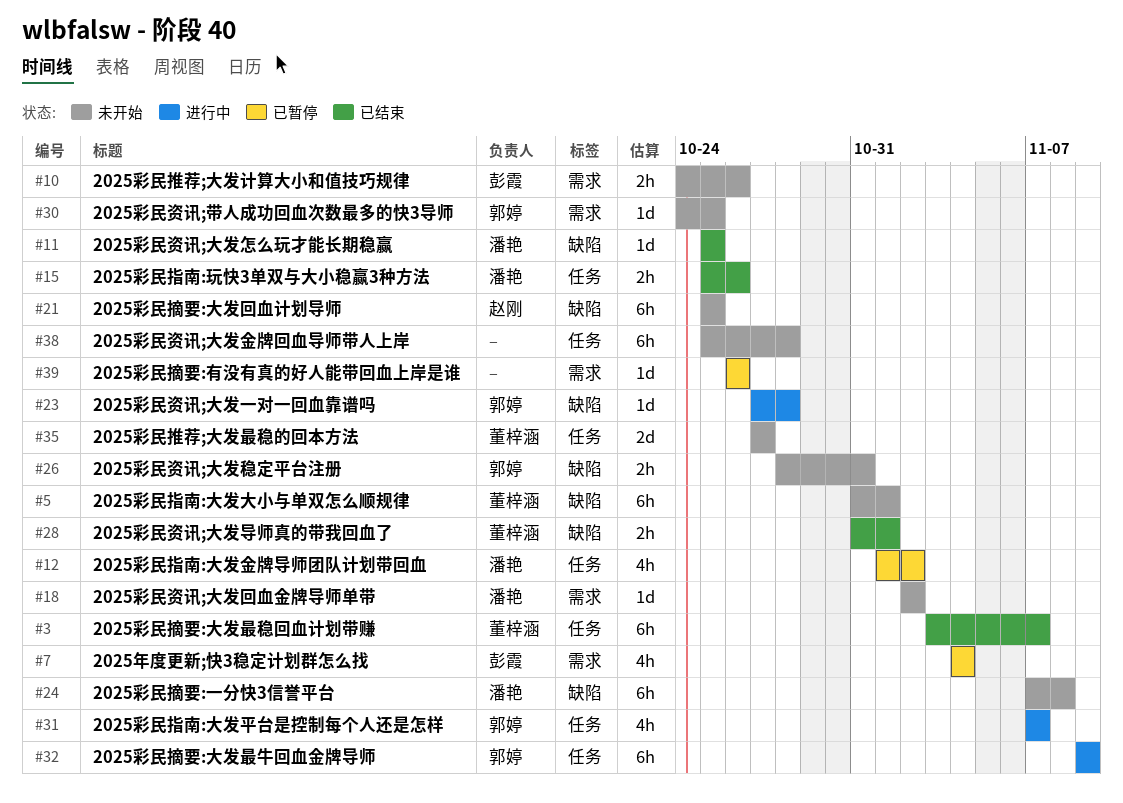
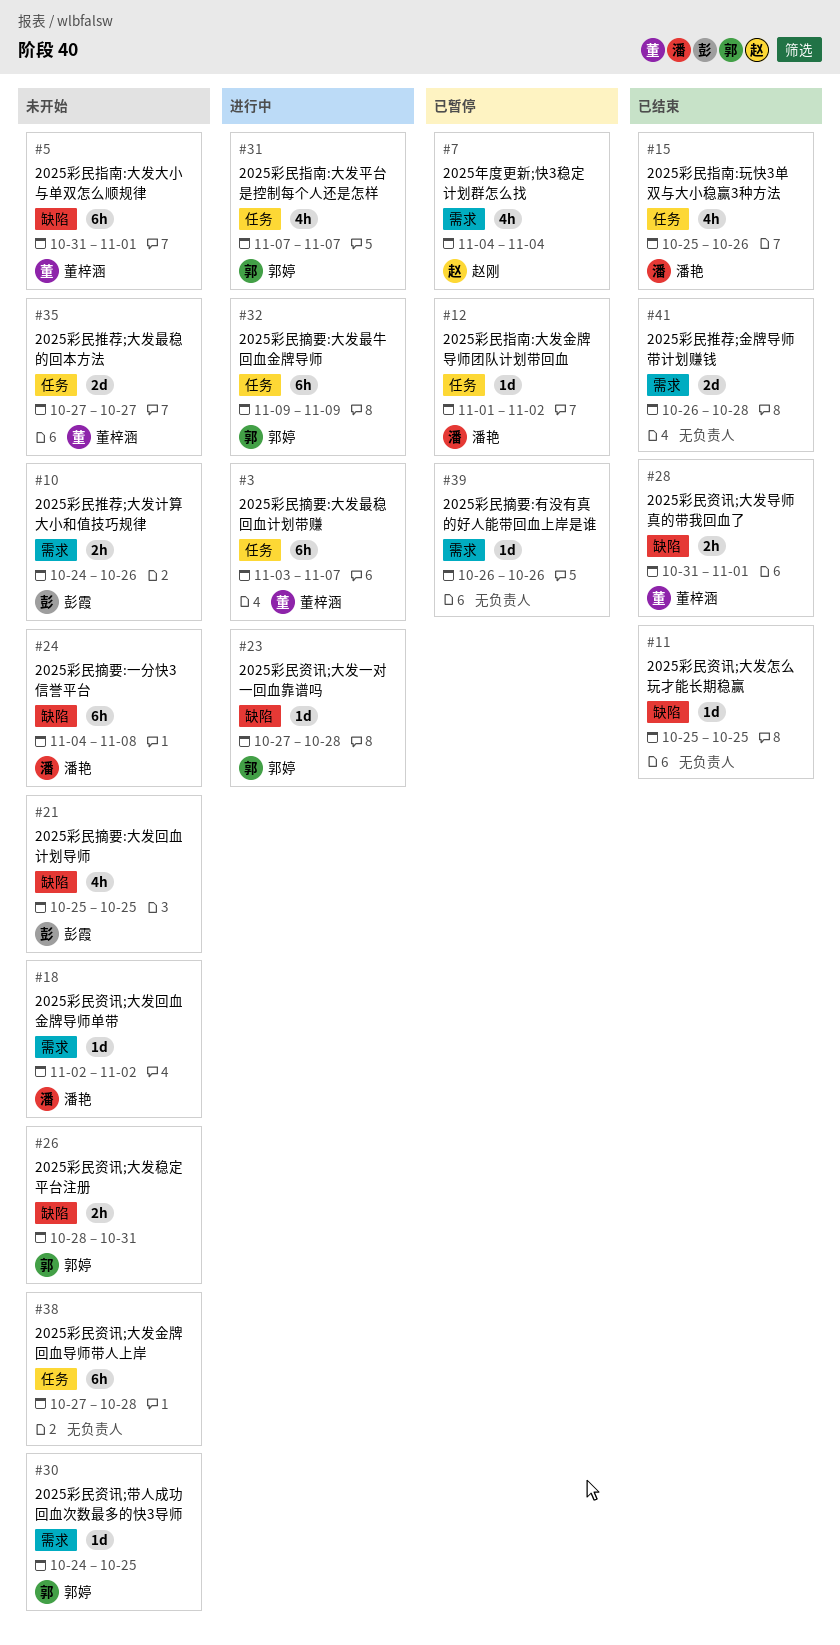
#3, status: 已结束 -> 进行中
#7, owner: 彭霞 -> 赵刚
#11, owner: 潘艳 -> none
#12, estimate: 4h -> 1d
#15, estimate: 2h -> 4h
#21, owner: 赵刚 -> 彭霞
#21, estimate: 6h -> 4h
#24, start: Nov 7 -> Nov 4
#38, start: Oct 25 -> Oct 27
#41: none -> present

